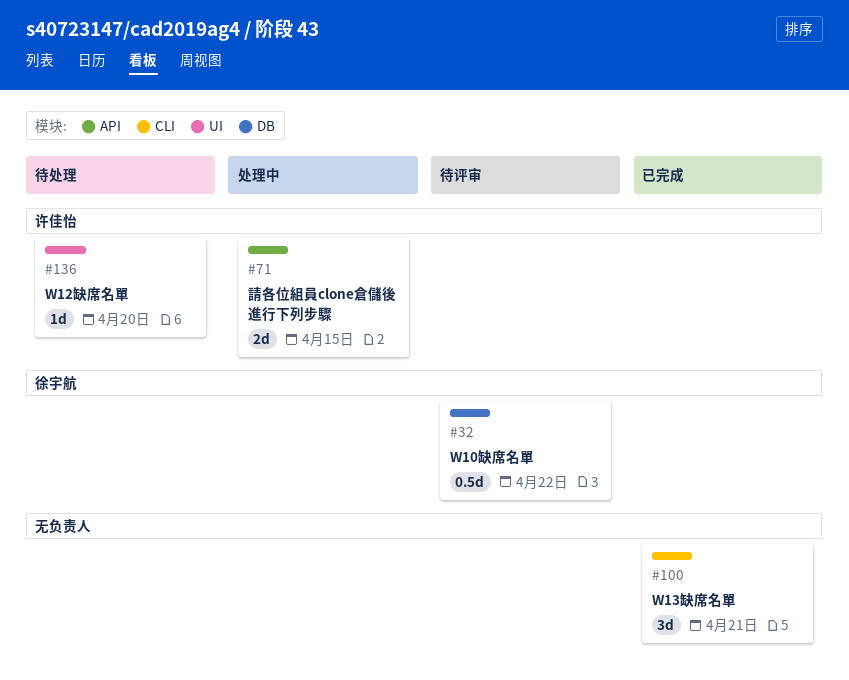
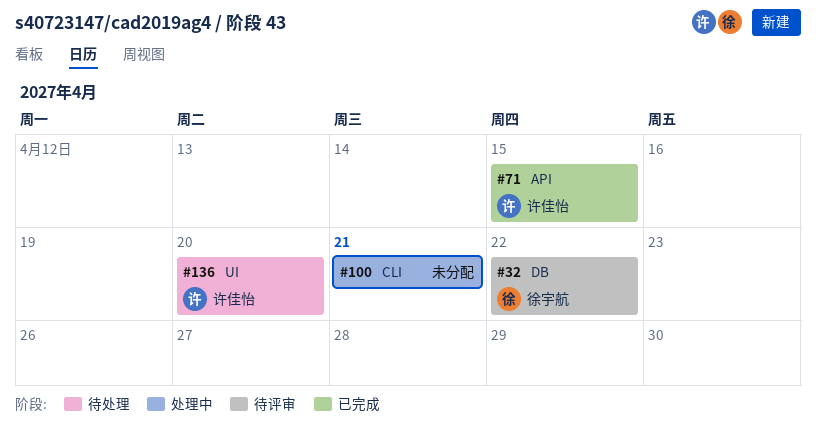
#71, status: 处理中 -> 已完成
#100, status: 已完成 -> 处理中

